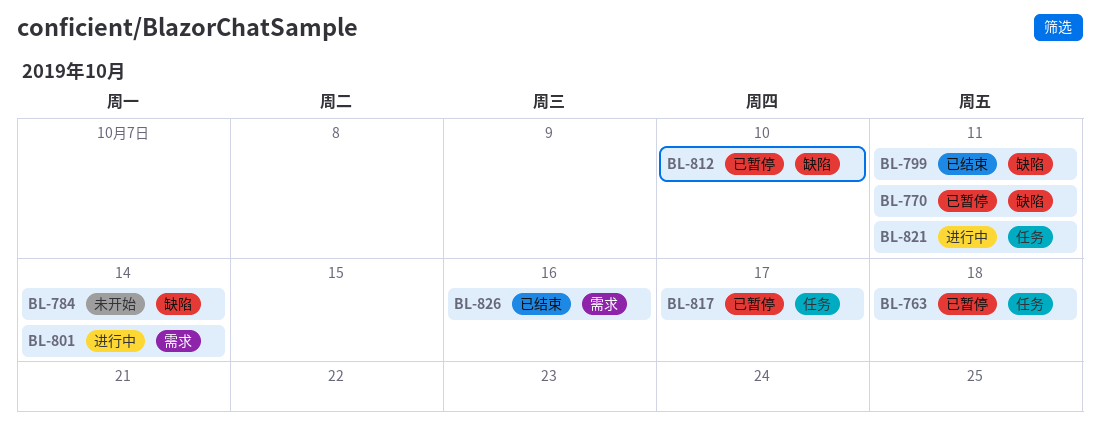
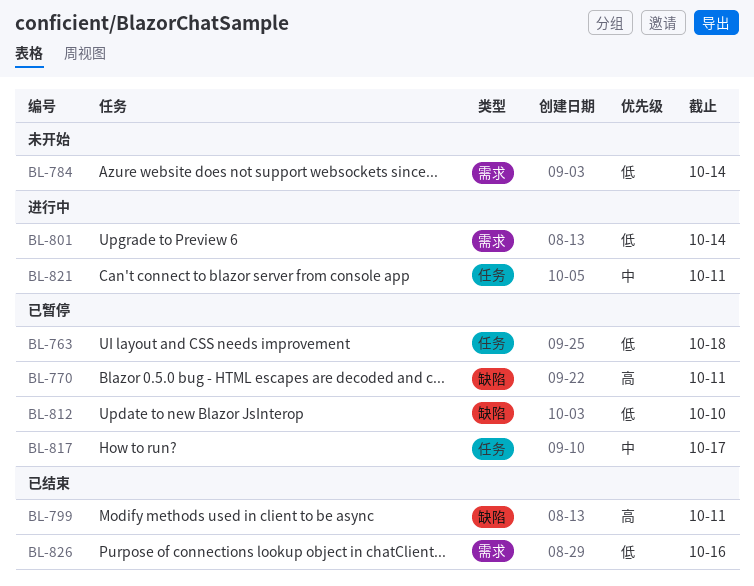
BL-784, label: 缺陷 -> 需求

